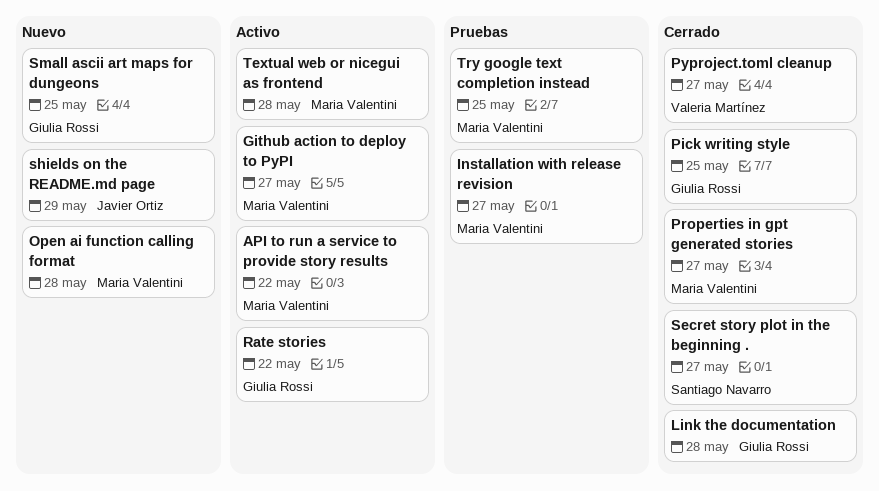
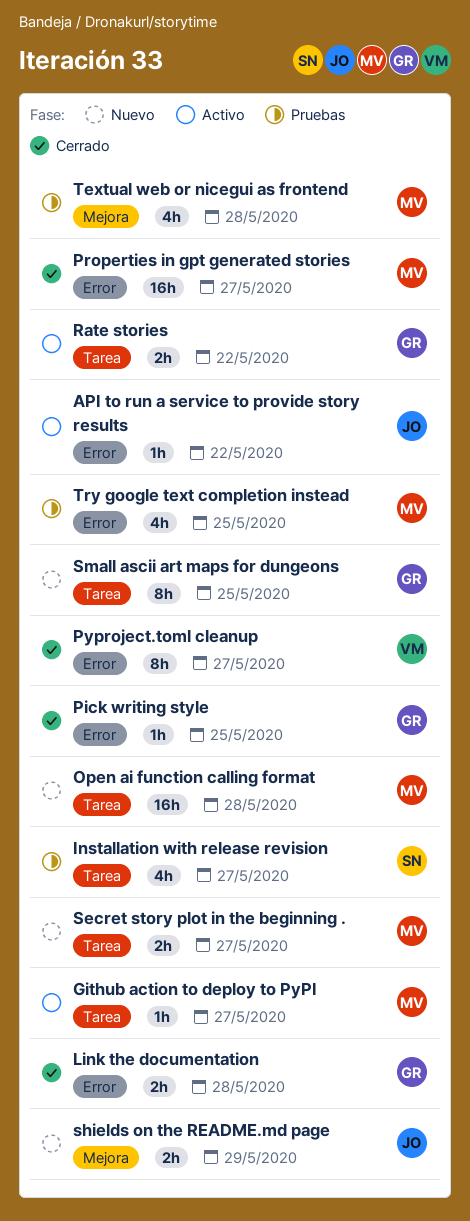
API to run a service to provide story results, owner: Maria Valentini -> Javier Ortiz
Installation with release revision, owner: Maria Valentini -> Santiago Navarro
Secret story plot in the beginning ., status: Cerrado -> Nuevo
Secret story plot in the beginning ., owner: Santiago Navarro -> Maria Valentini
Textual web or nicegui as frontend, status: Activo -> Pruebas

